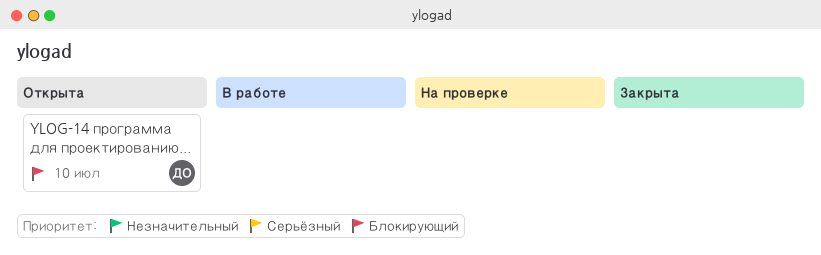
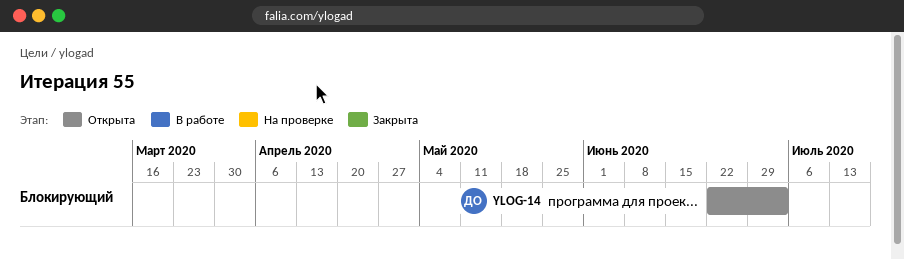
YLOG-14, due: Jul 10 -> Jul 3

